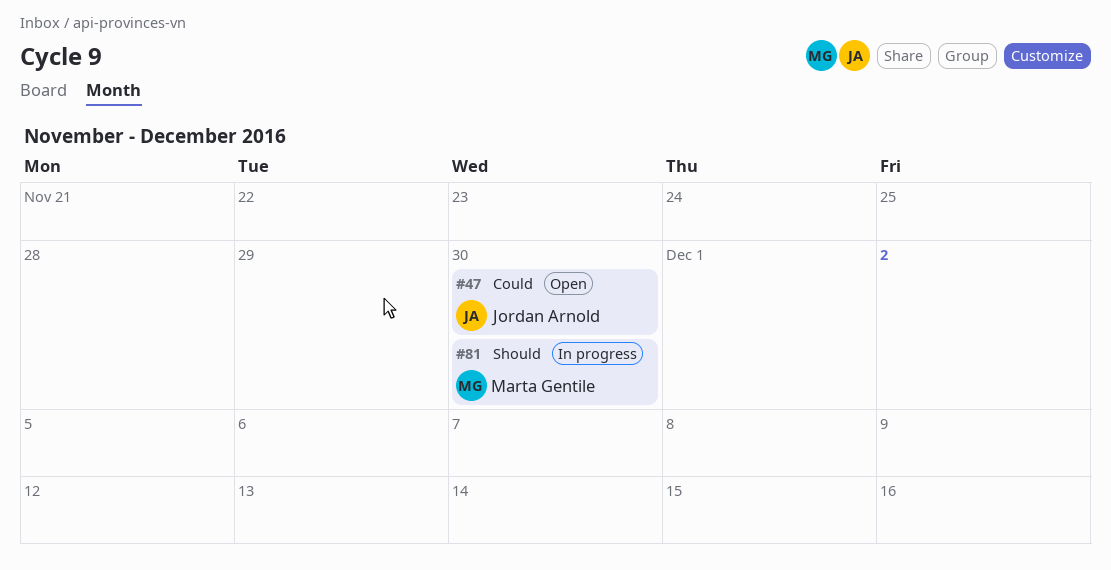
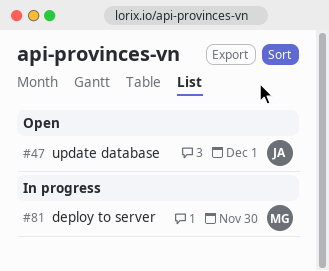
#47, due: Nov 30 -> Dec 1

